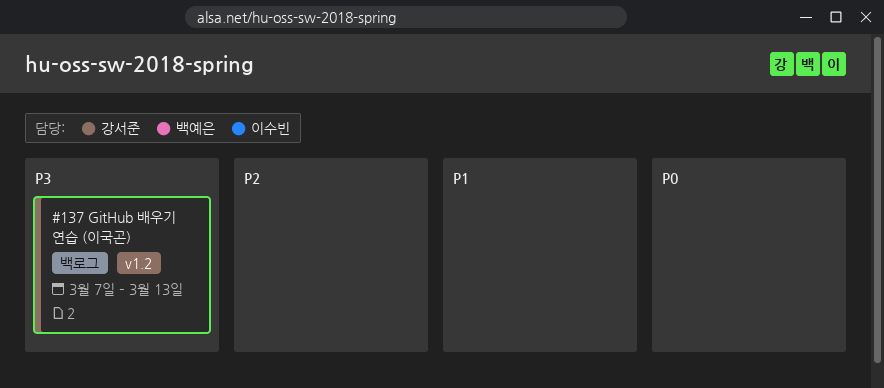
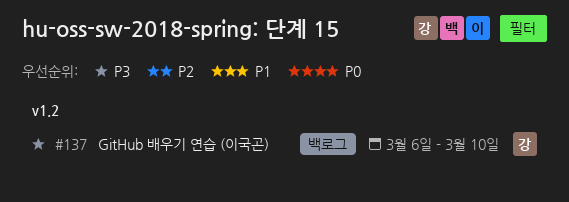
#137, start: Mar 7 -> Mar 6
#137, due: Mar 13 -> Mar 10

